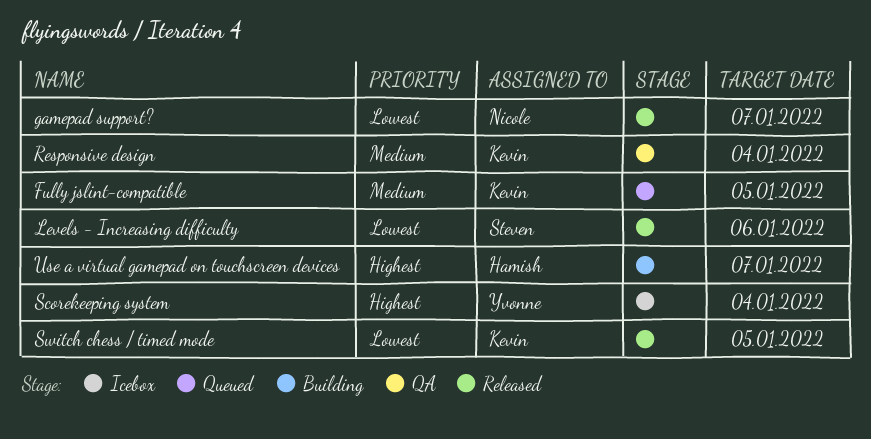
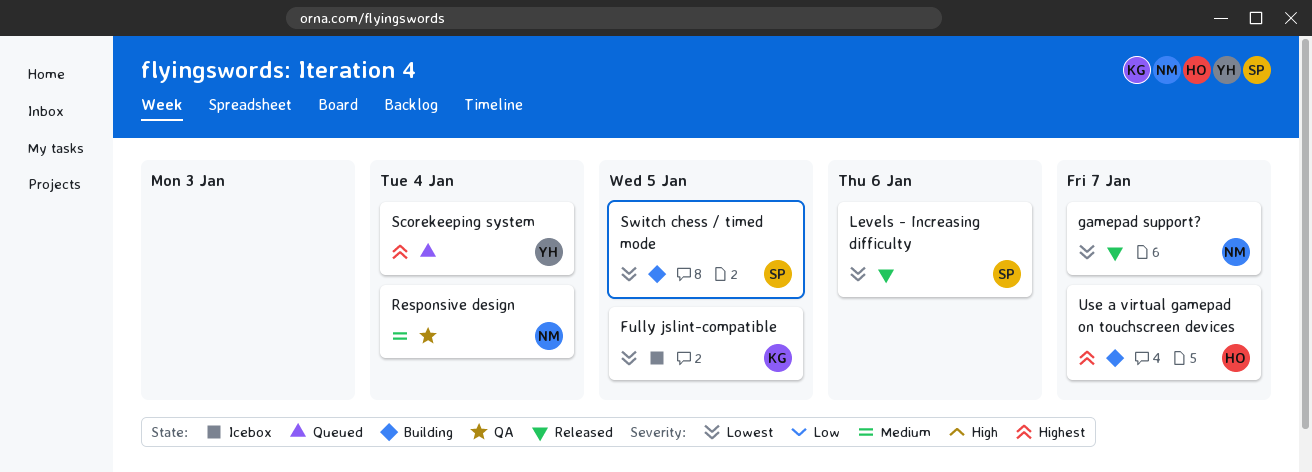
Fully jslint-compatible, status: Queued -> Icebox
Fully jslint-compatible, priority: Medium -> Lowest
Responsive design, owner: Kevin -> Nicole
Scorekeeping system, status: Icebox -> Queued
Switch chess / timed mode, status: Released -> Building
Switch chess / timed mode, owner: Kevin -> Steven

